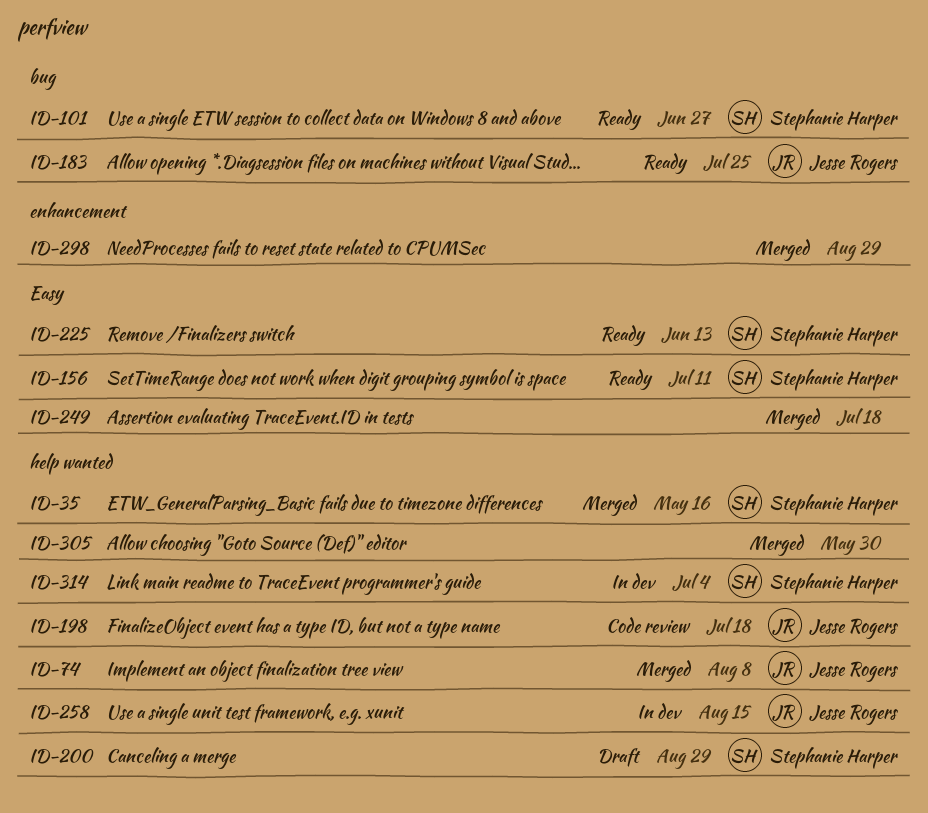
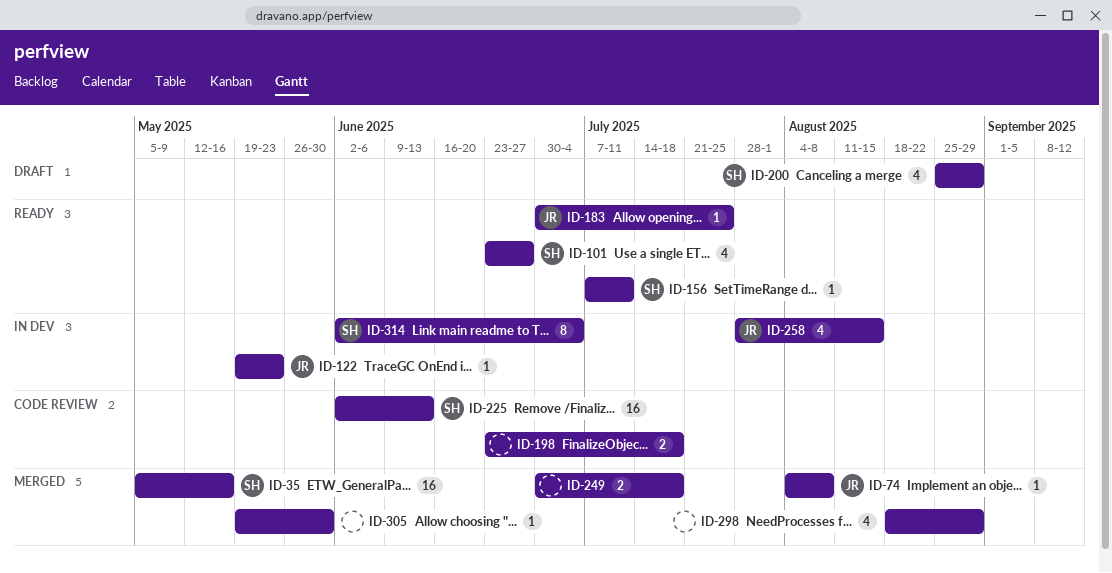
ID-122: none -> present
ID-198, owner: Jesse Rogers -> none
ID-225, status: Ready -> Code review

